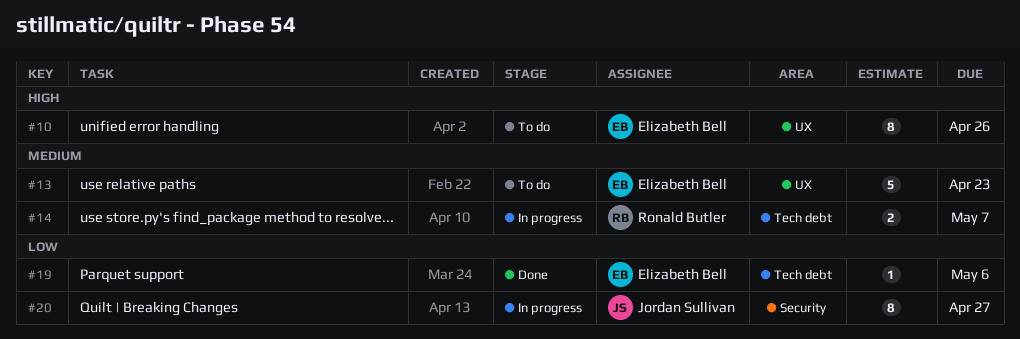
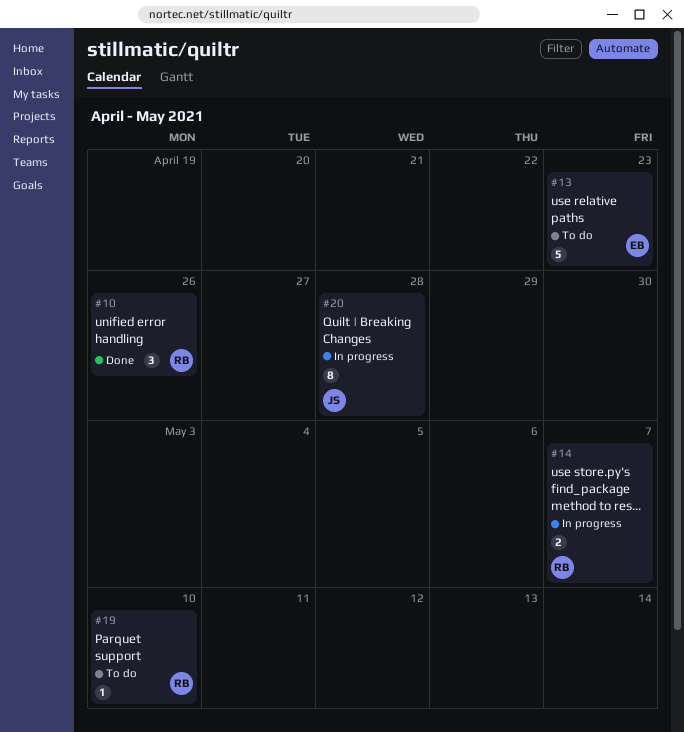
#10, status: To do -> Done
#10, owner: Elizabeth Bell -> Ronald Butler
#10, estimate: 8 -> 3
#19, status: Done -> To do
#19, owner: Elizabeth Bell -> Ronald Butler
#19, due: May 6 -> May 10
#20, due: Apr 27 -> Apr 28

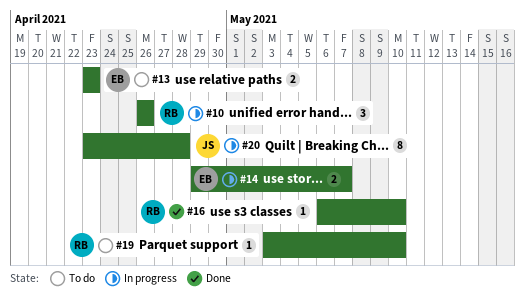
#10, status: Done -> In progress
#13, estimate: 5 -> 2
#14, owner: RB -> EB
#16: none -> present

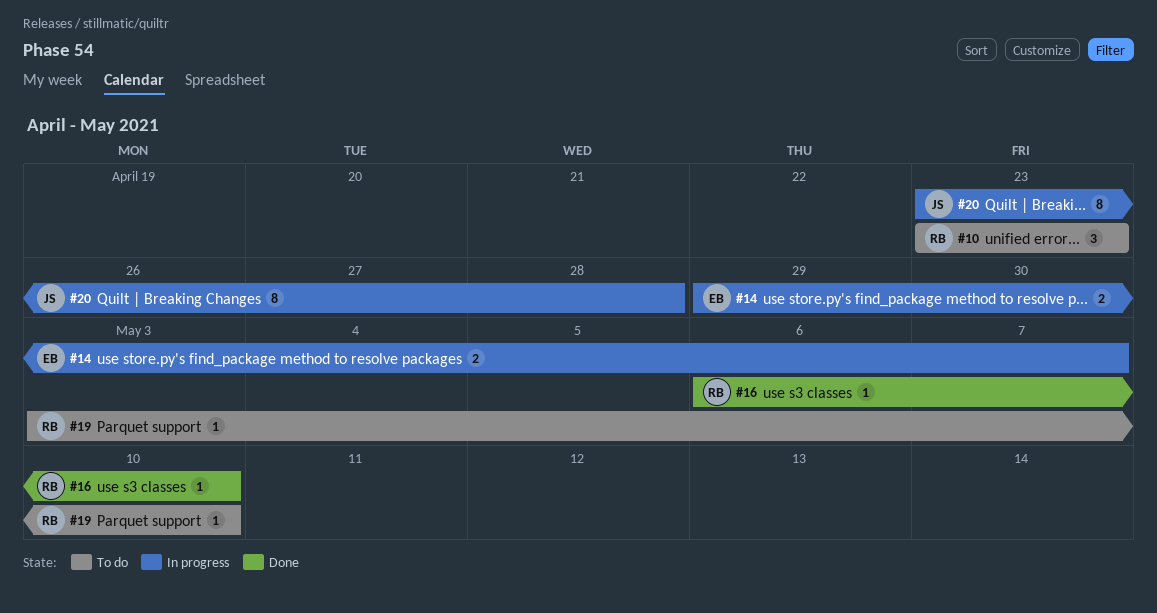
#10, status: In progress -> To do
#10, start: Apr 26 -> Apr 23
#10, due: Apr 26 -> Apr 23
#13: present -> none

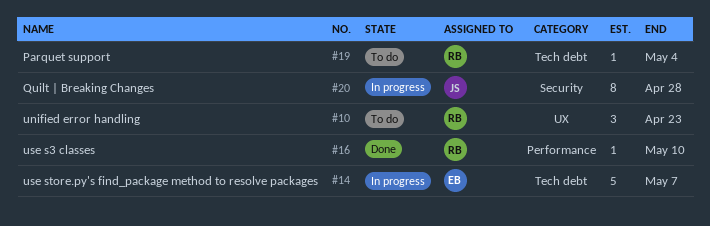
#14, estimate: 2 -> 5
#19, due: May 10 -> May 4

